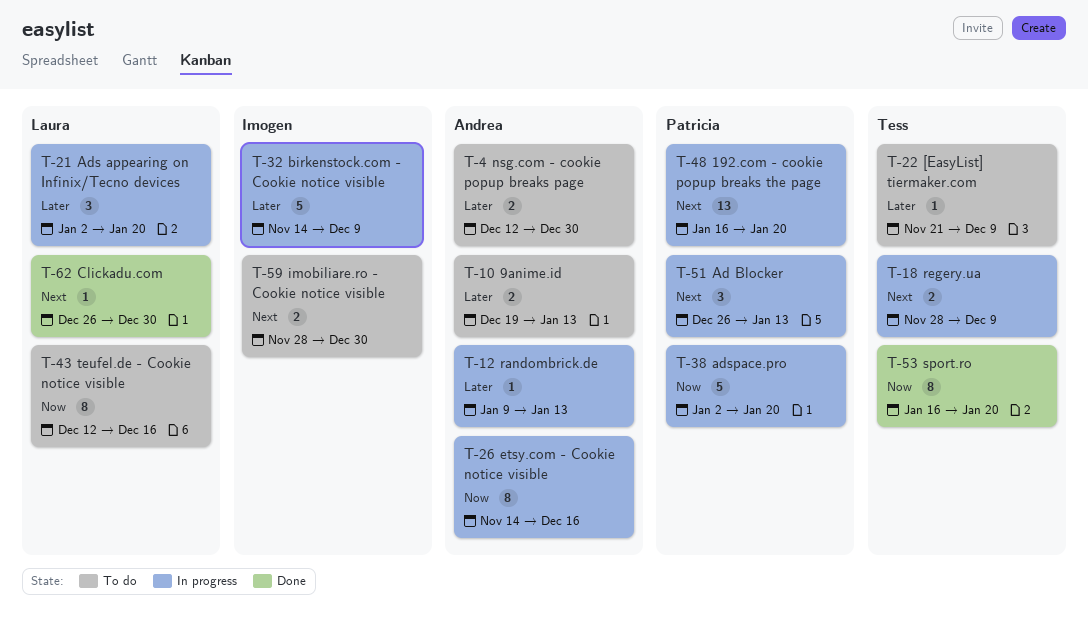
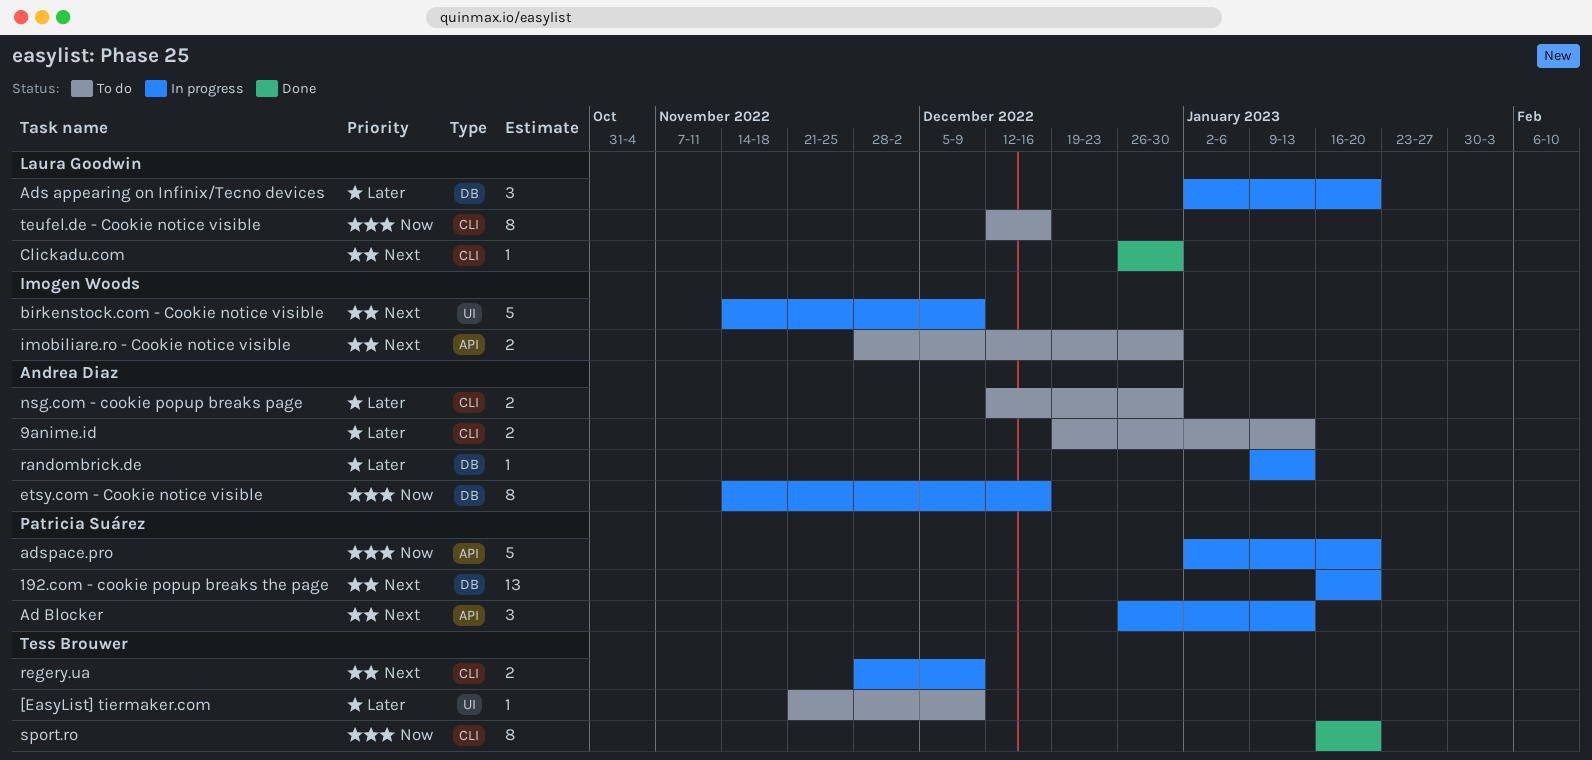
birkenstock.com - Cookie notice visible, priority: Later -> Next

